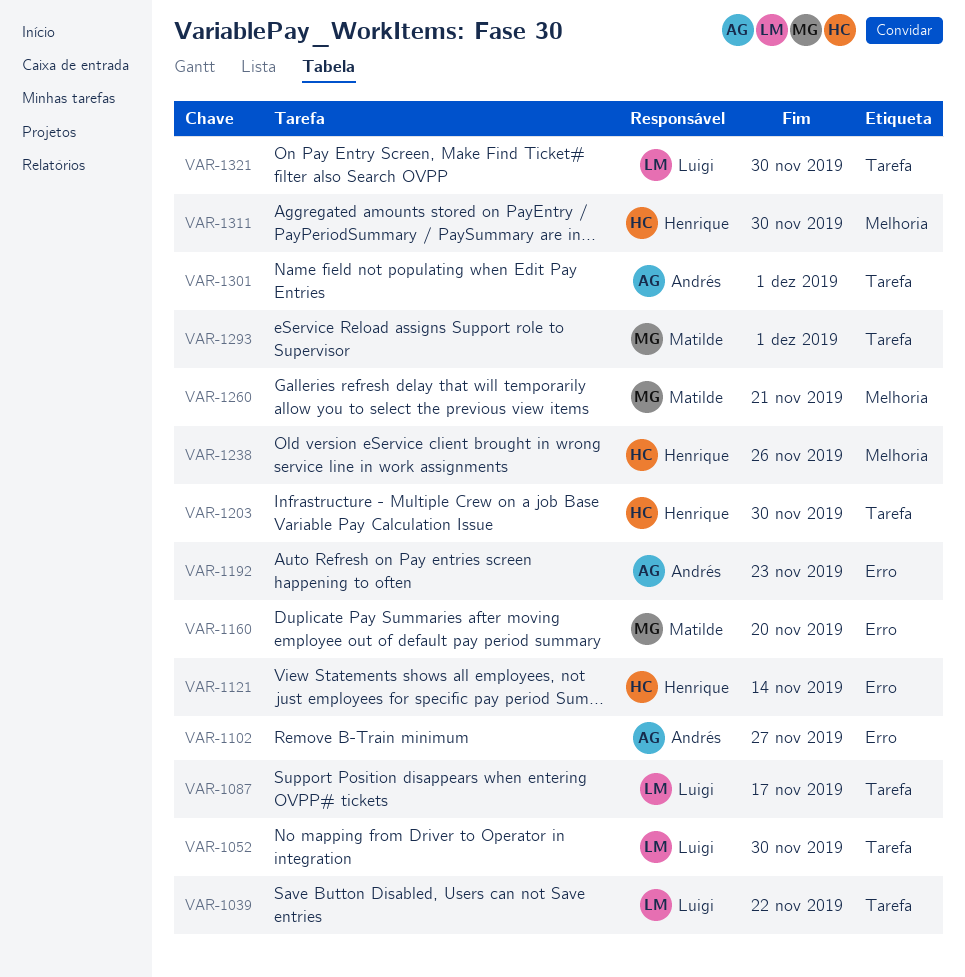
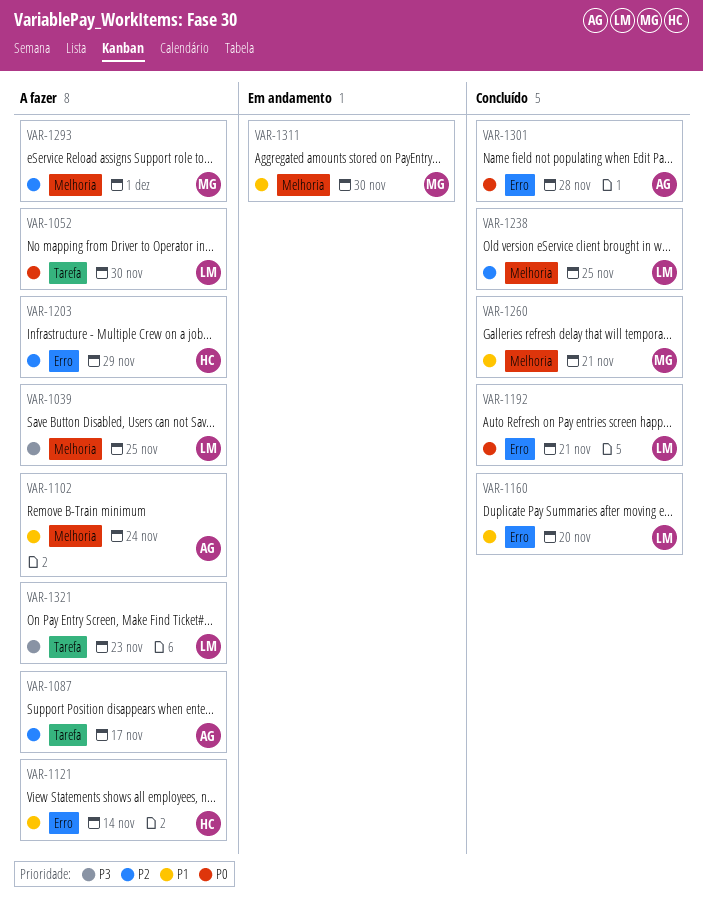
VAR-1039, label: Tarefa -> Melhoria
VAR-1039, due: Nov 22 -> Nov 25
VAR-1087, owner: Luigi -> Andrés
VAR-1102, label: Erro -> Melhoria
VAR-1102, due: Nov 27 -> Nov 24
VAR-1160, owner: Matilde -> Luigi
VAR-1192, owner: Andrés -> Luigi
VAR-1192, due: Nov 23 -> Nov 21
VAR-1203, label: Tarefa -> Erro
VAR-1203, due: Nov 30 -> Nov 29
VAR-1238, owner: Henrique -> Luigi
VAR-1238, due: Nov 26 -> Nov 25
VAR-1293, label: Tarefa -> Melhoria
VAR-1301, label: Tarefa -> Erro
VAR-1301, due: Dec 1 -> Nov 28
VAR-1311, owner: Henrique -> Matilde
VAR-1321, due: Nov 30 -> Nov 23

